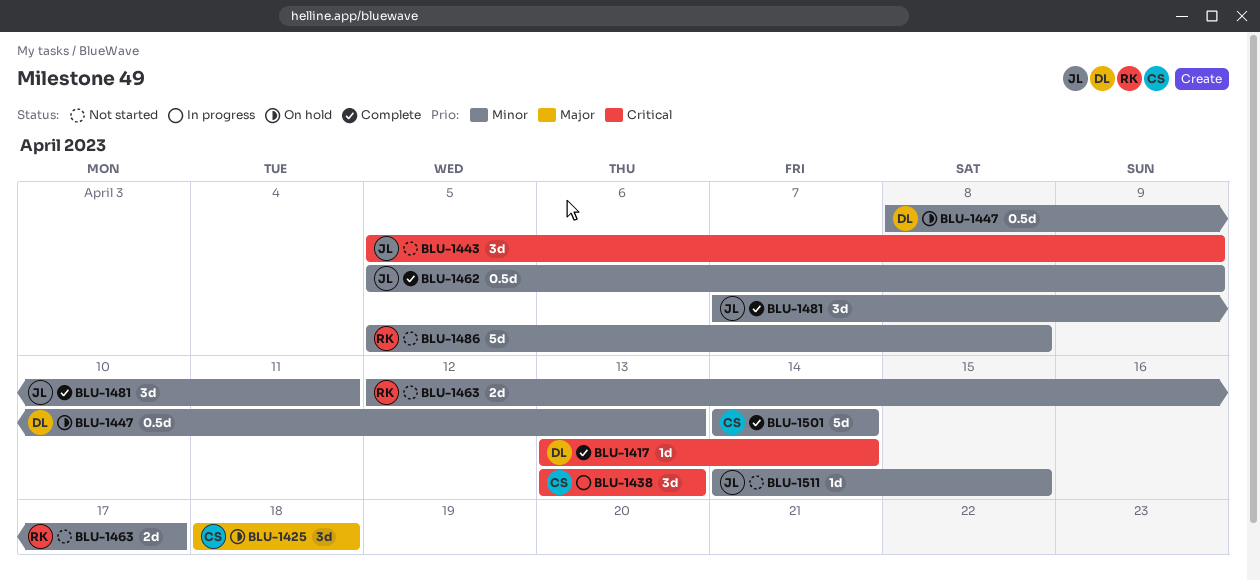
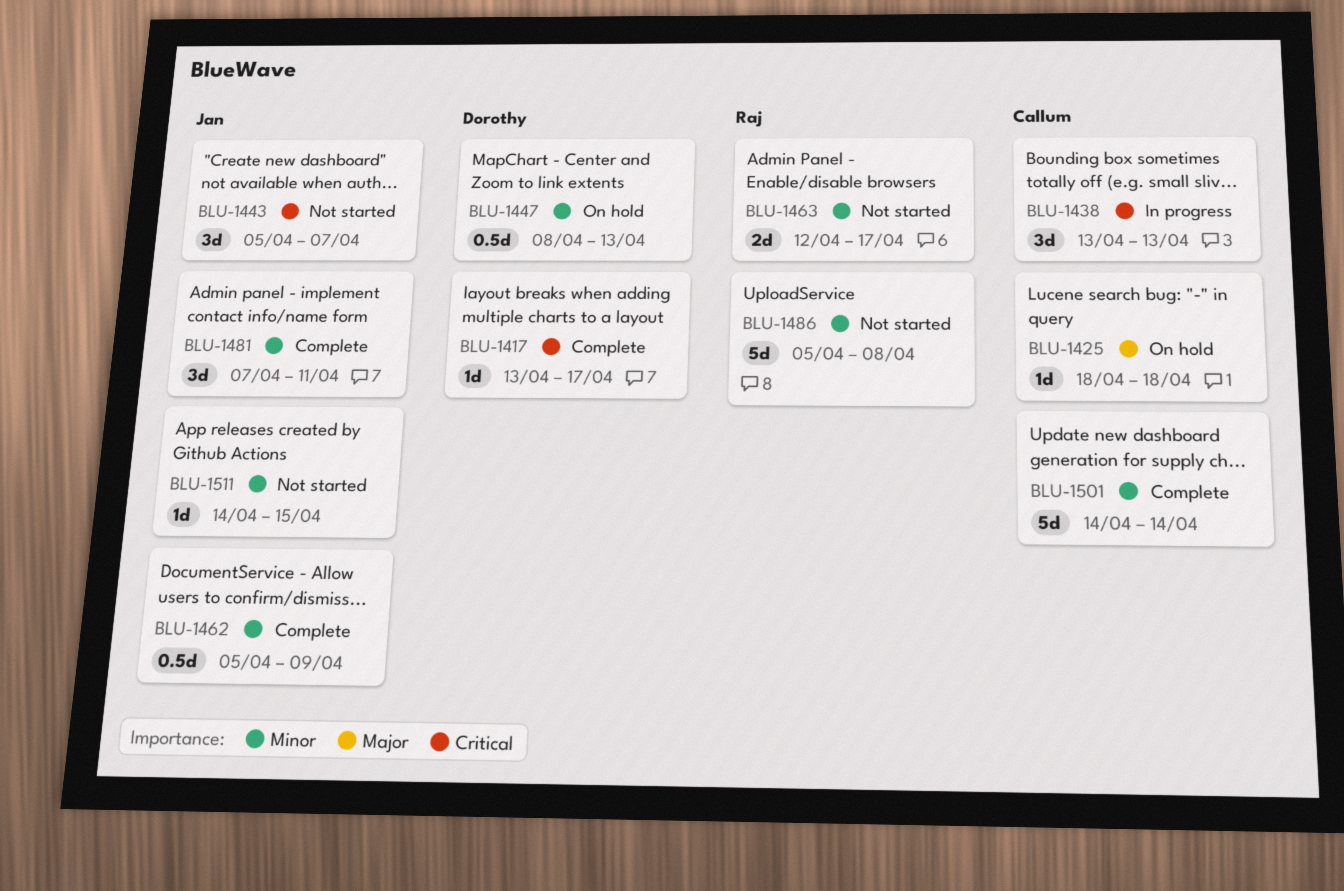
BLU-1417, due: Apr 14 -> Apr 17
BLU-1425, estimate: 3d -> 1d
BLU-1443, due: Apr 9 -> Apr 7

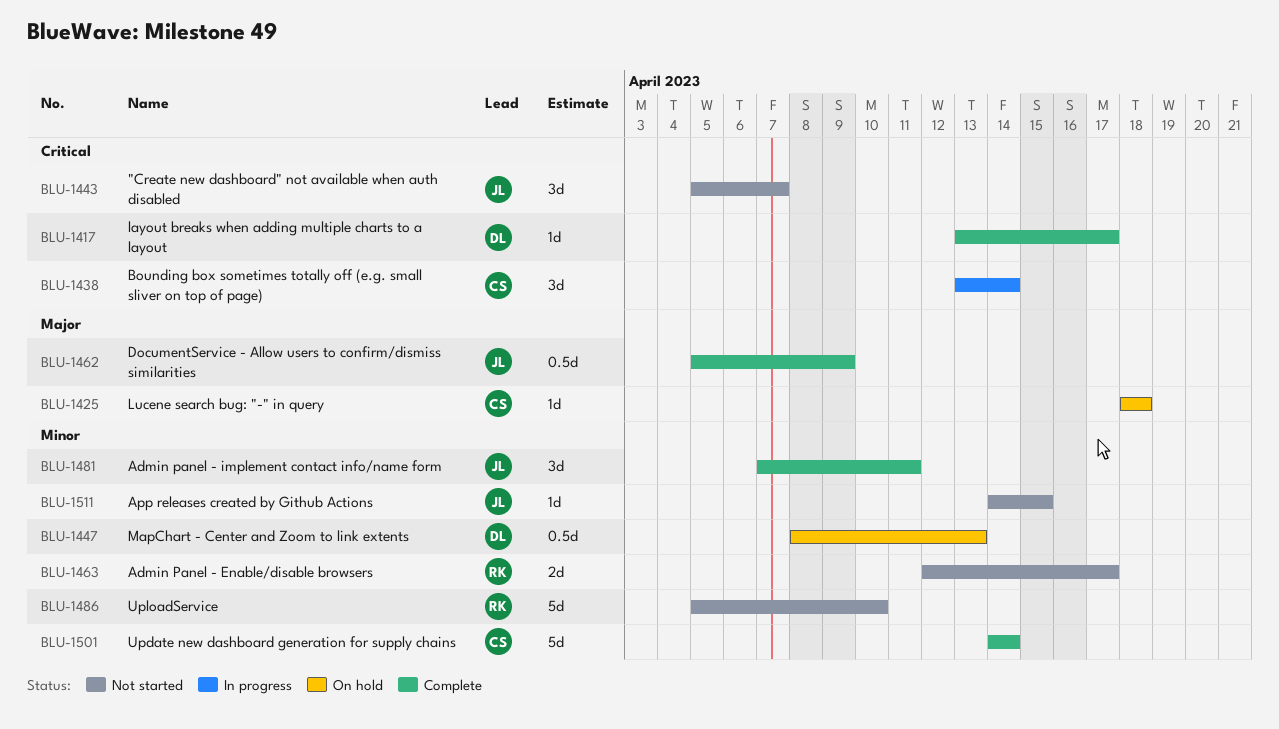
BLU-1438, due: Apr 13 -> Apr 14
BLU-1462, priority: Minor -> Major
BLU-1486, due: Apr 8 -> Apr 10

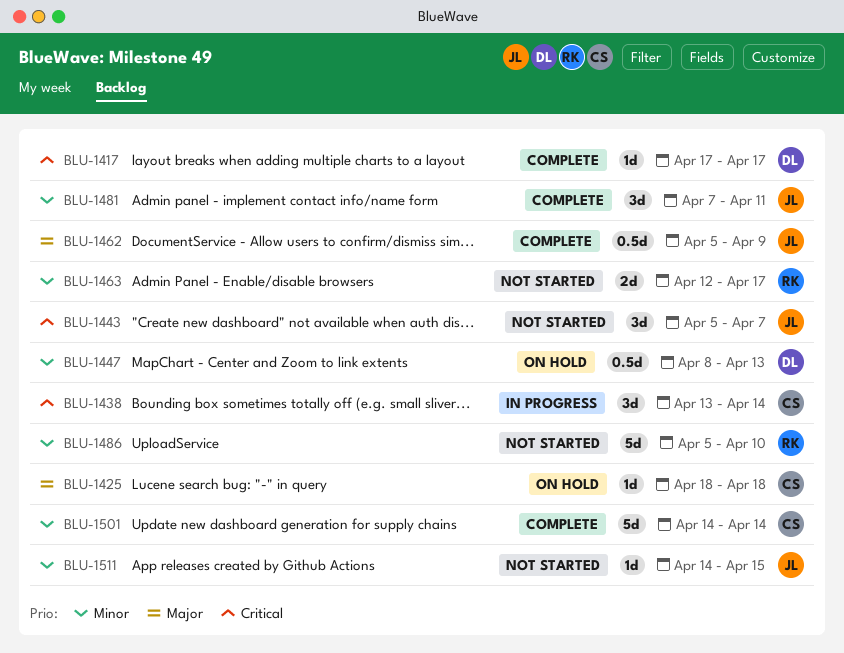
BLU-1417, start: Apr 13 -> Apr 17

